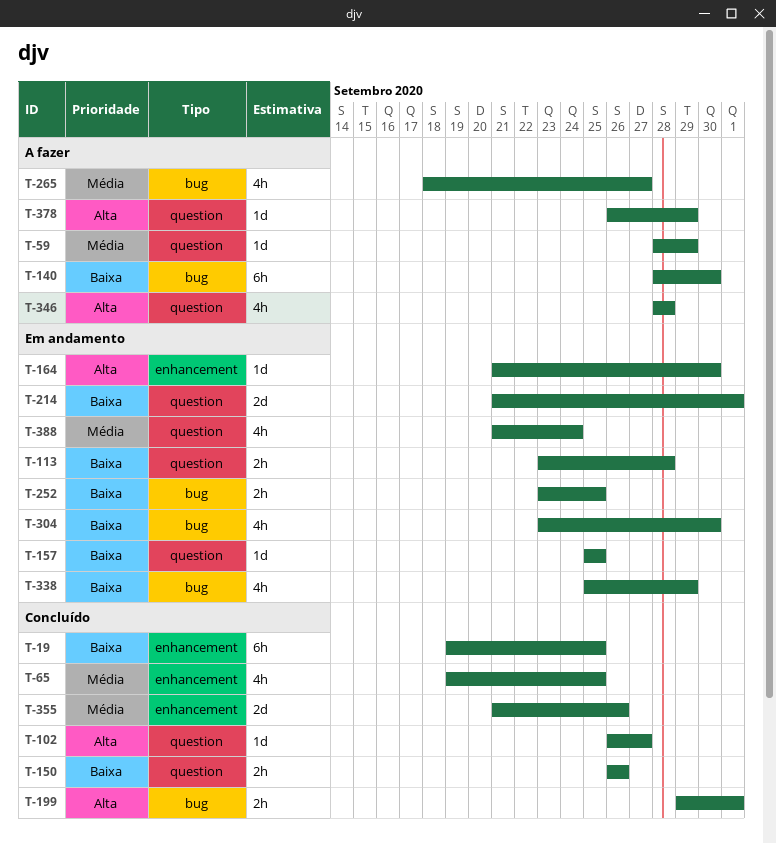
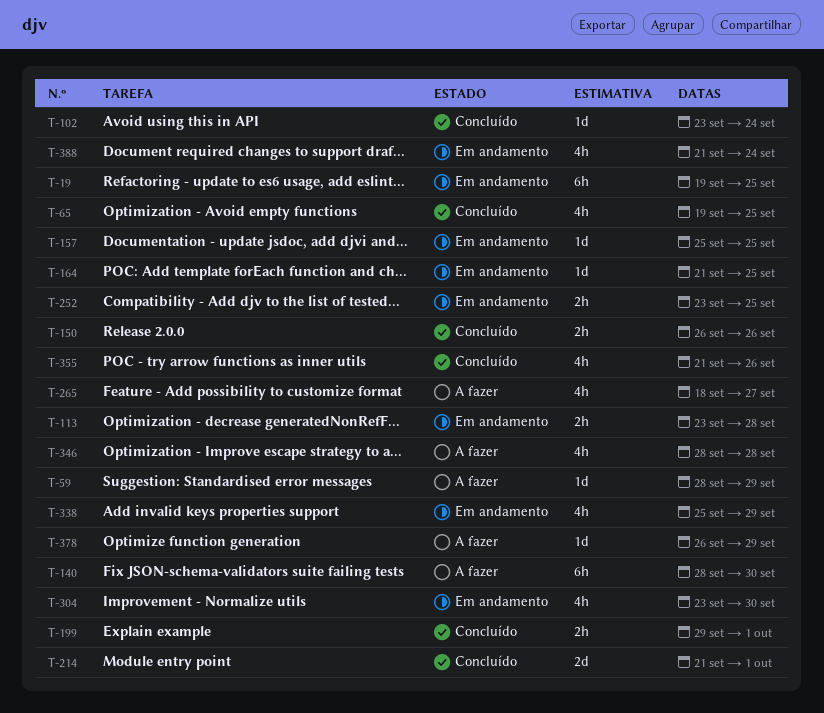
T-19, status: Concluído -> Em andamento
T-102, start: Sep 26 -> Sep 23
T-102, due: Sep 27 -> Sep 24
T-164, due: Sep 30 -> Sep 25
T-214, status: Em andamento -> Concluído
T-355, estimate: 2d -> 4h

